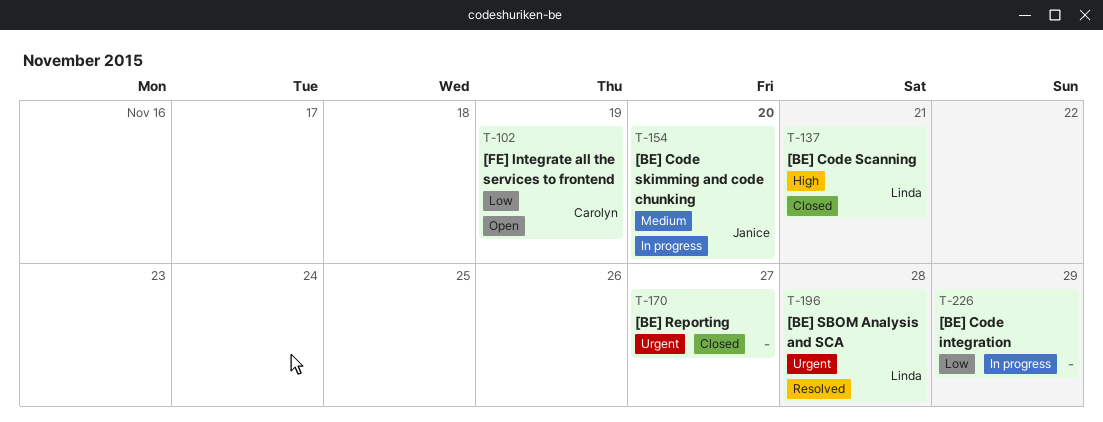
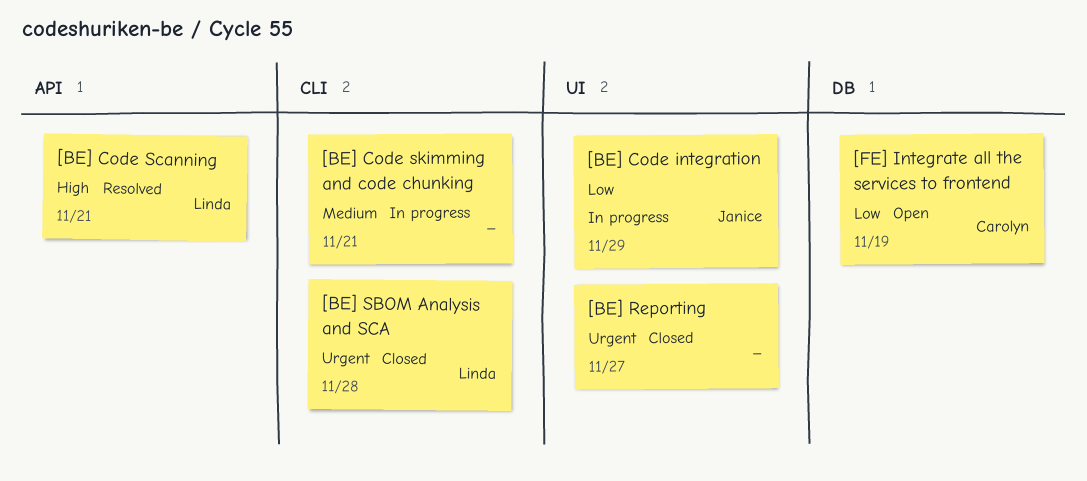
[BE] Code integration, owner: none -> Janice
[BE] Code Scanning, status: Closed -> Resolved
[BE] Code skimming and code chunking, owner: Janice -> none
[BE] Code skimming and code chunking, due: Nov 20 -> Nov 21
[BE] SBOM Analysis and SCA, status: Resolved -> Closed

